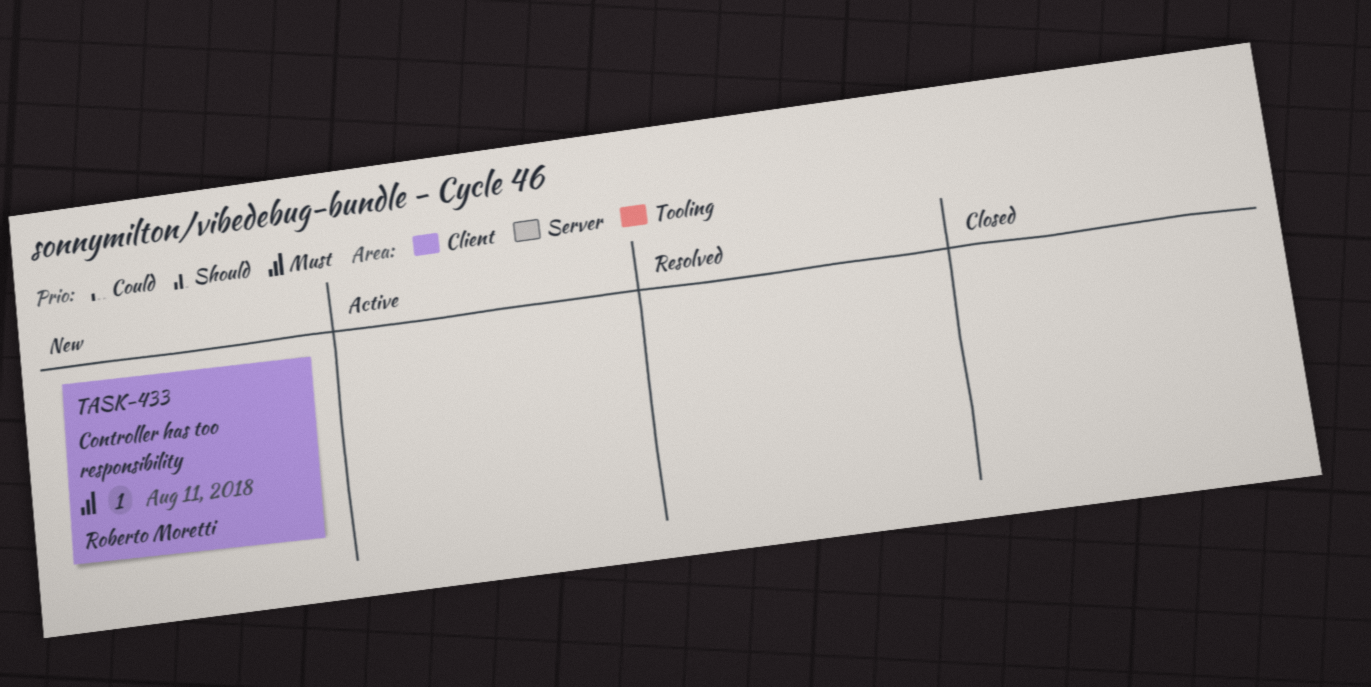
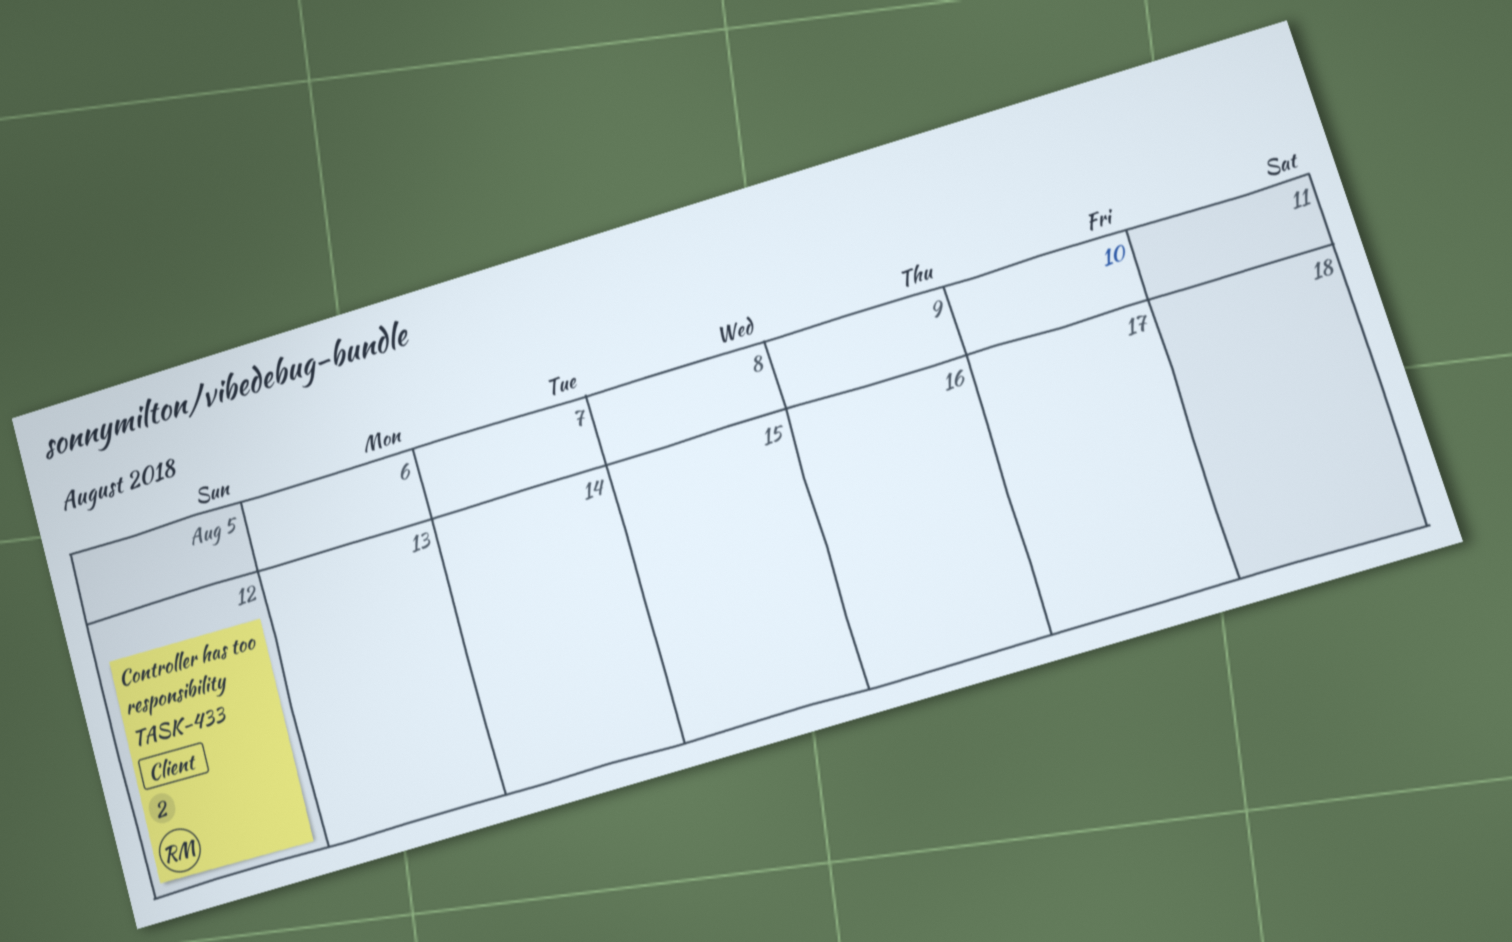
TASK-433, estimate: 1 -> 2
TASK-433, due: Aug 11 -> Aug 12

